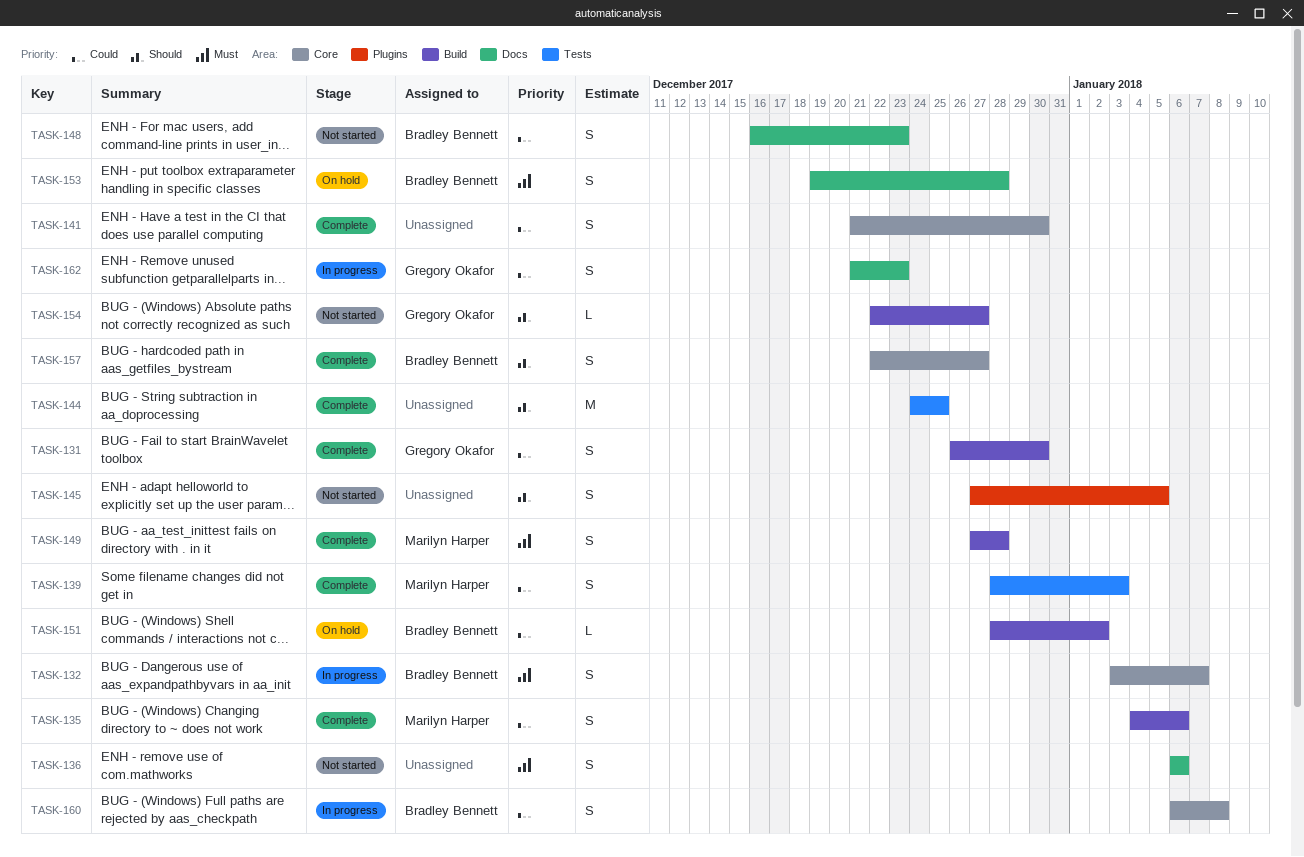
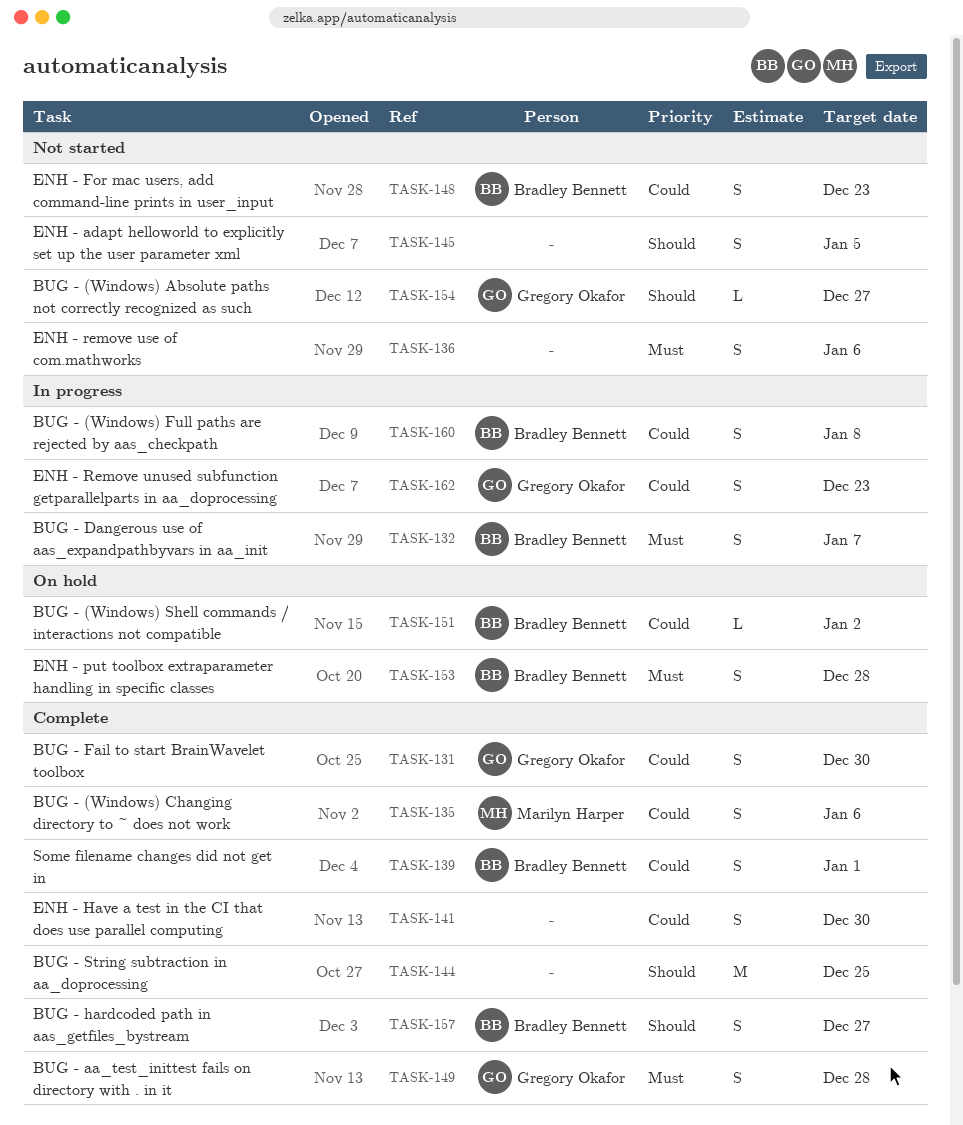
TASK-139, owner: Marilyn Harper -> Bradley Bennett
TASK-139, due: Jan 3 -> Jan 1
TASK-149, owner: Marilyn Harper -> Gregory Okafor

